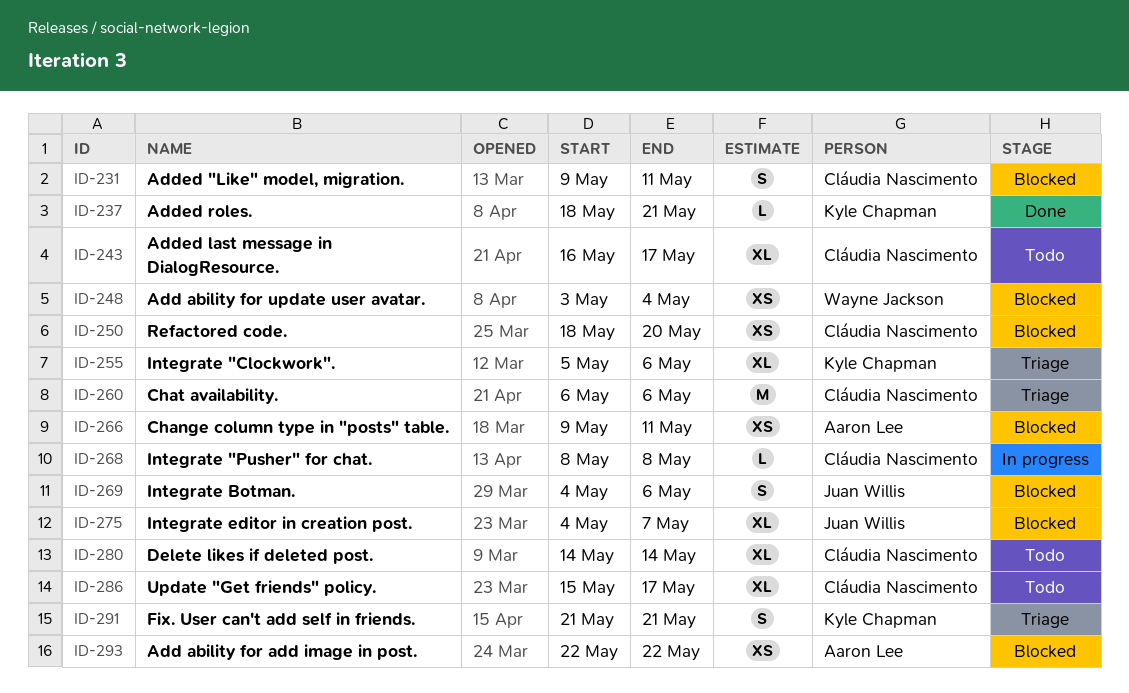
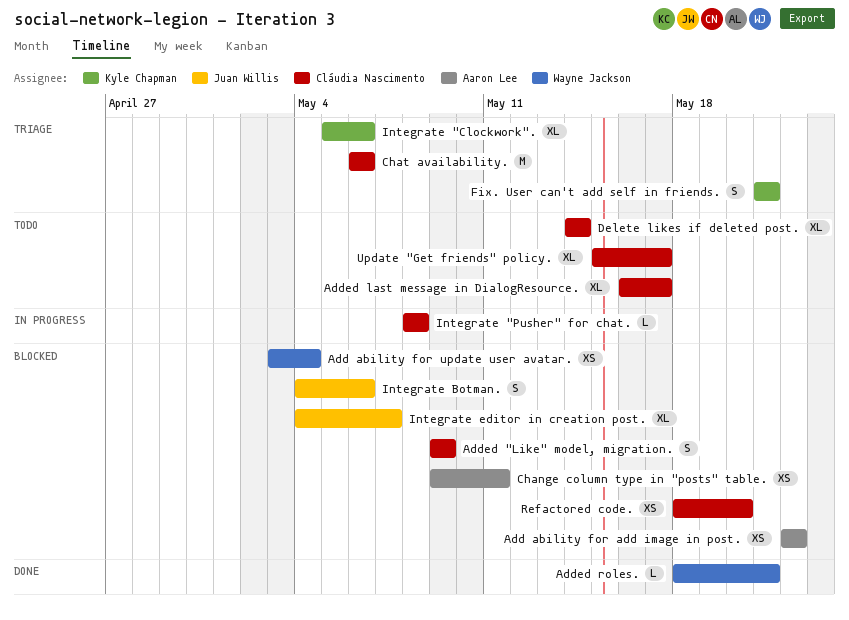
Added "Like" model, migration., due: May 11 -> May 9
Added roles., owner: Kyle Chapman -> Wayne Jackson

